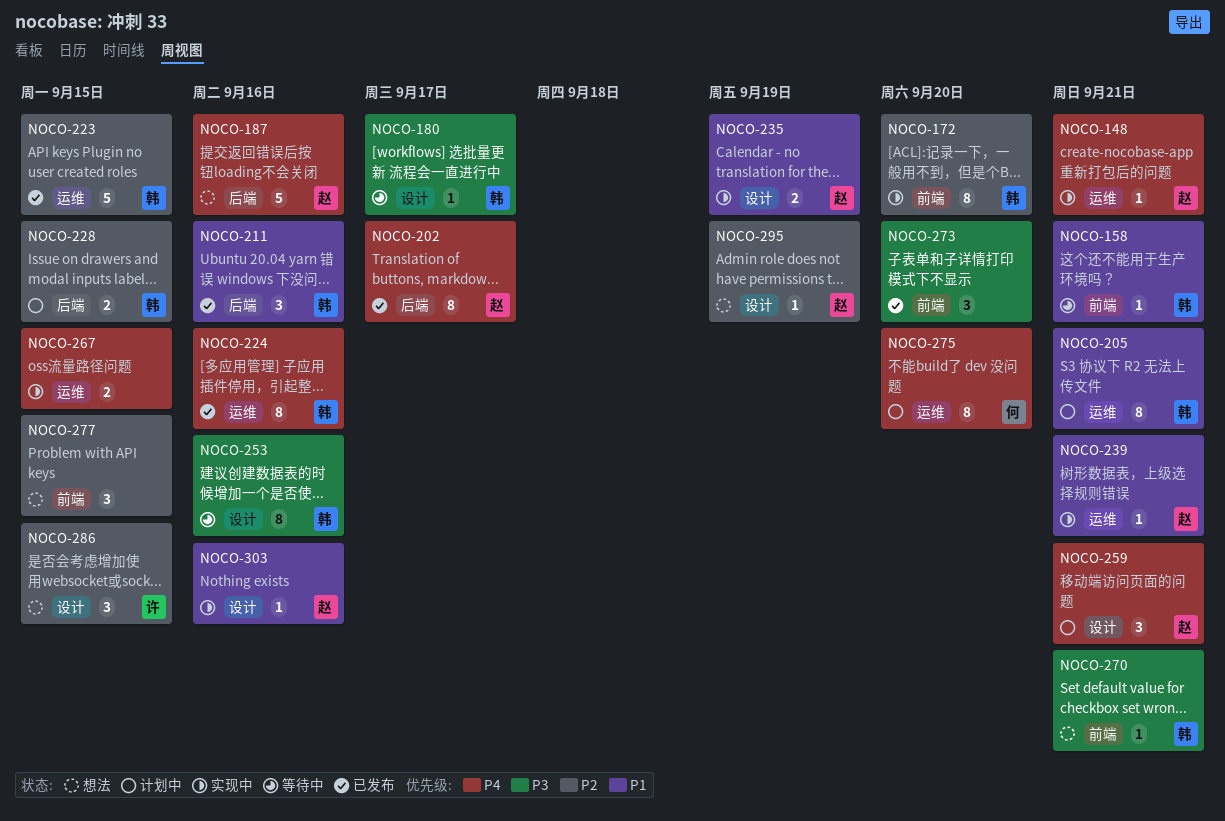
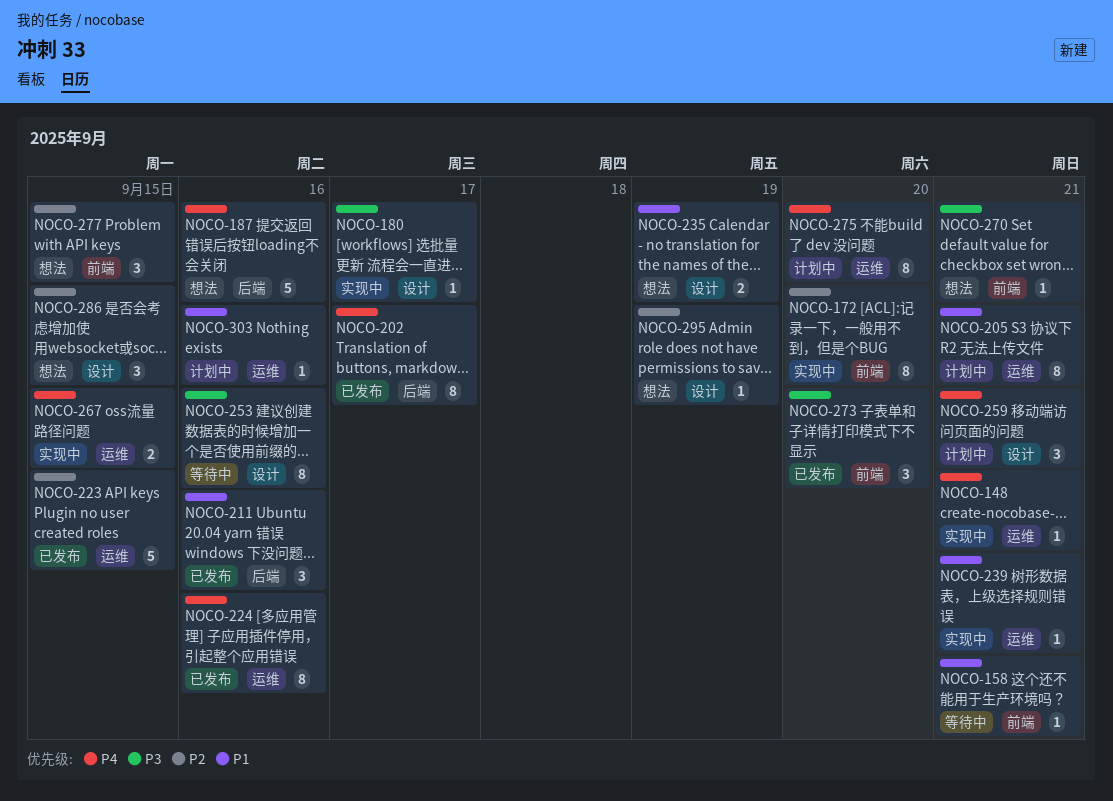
NOCO-180, status: 等待中 -> 实现中
NOCO-228: present -> none
NOCO-235, status: 实现中 -> 想法
NOCO-303, status: 实现中 -> 计划中
NOCO-303, label: 设计 -> 运维

